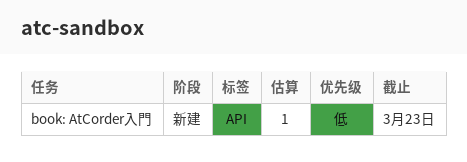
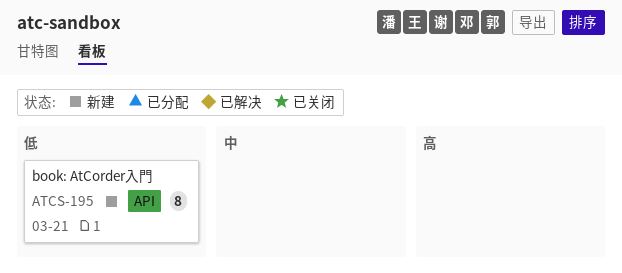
book: AtCorder入門, estimate: 1 -> 8
book: AtCorder入門, due: Mar 23 -> Mar 21

